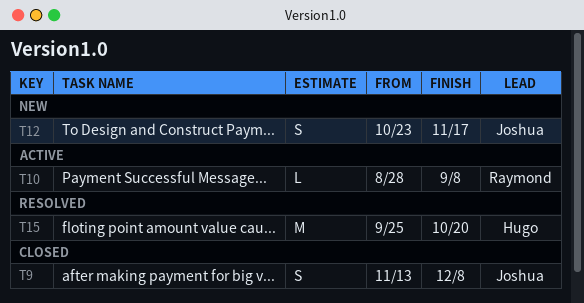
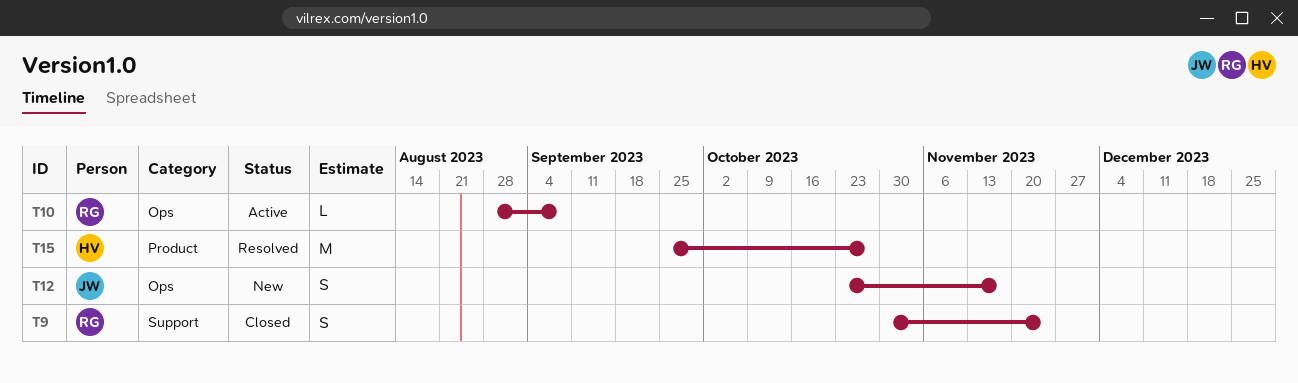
T9, owner: Joshua -> Raymond
T9, start: Nov 13 -> Oct 30
T9, due: Dec 8 -> Nov 24
T15, due: Oct 20 -> Oct 27

